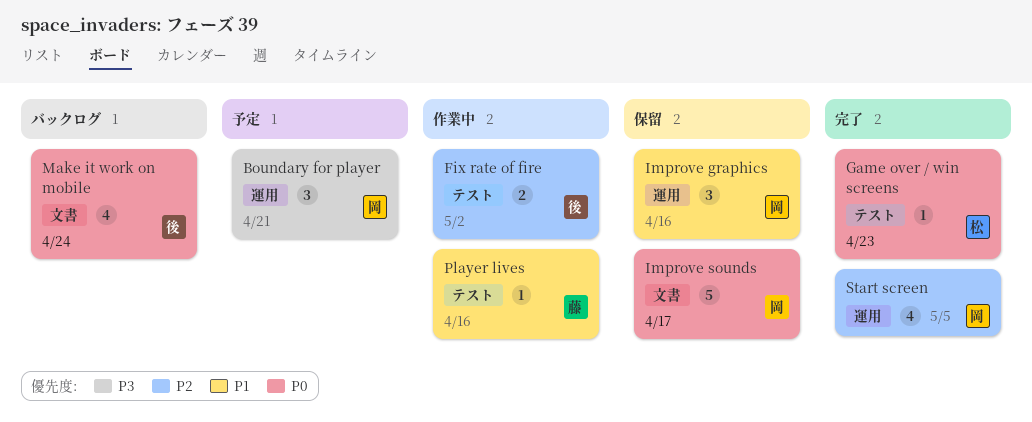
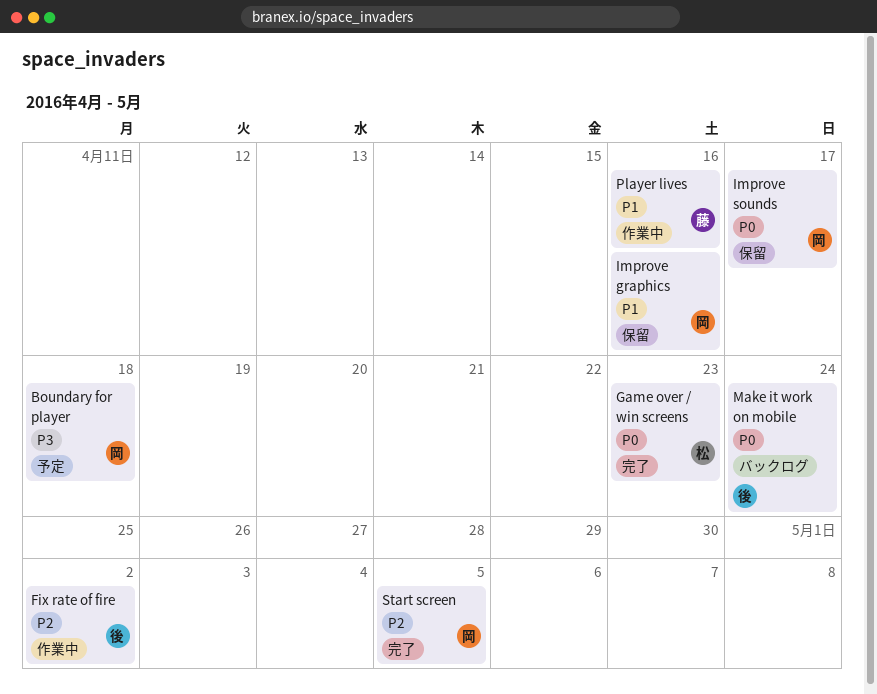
Boundary for player, due: Apr 21 -> Apr 18

